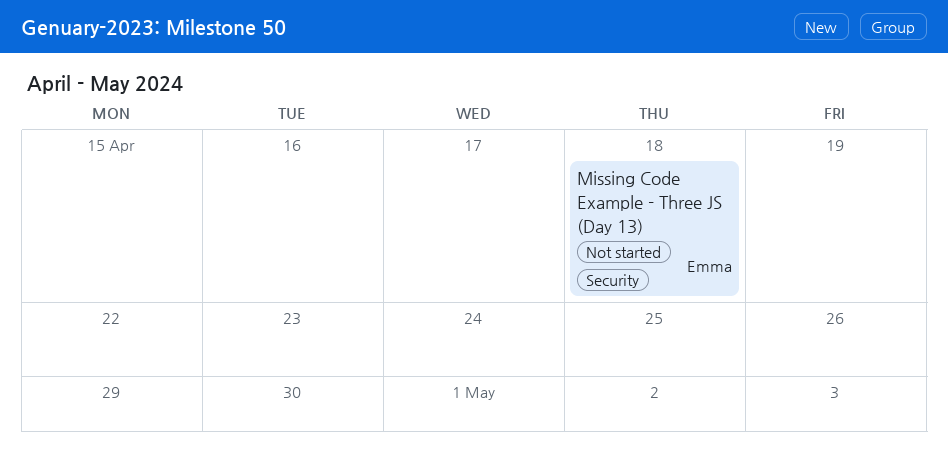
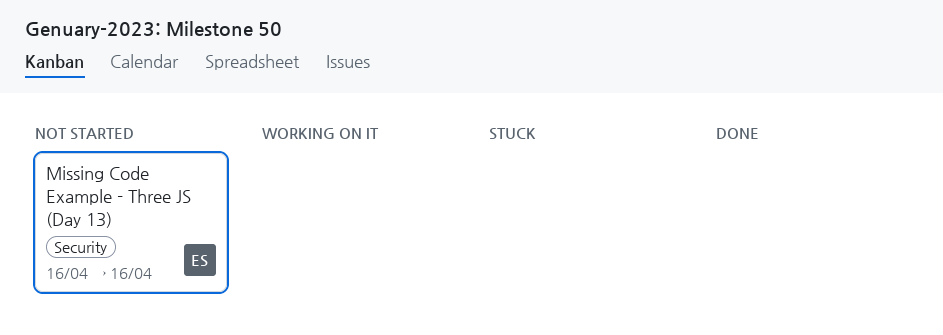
Missing Code Example - Three JS (Day 13), due: Apr 18 -> Apr 16

